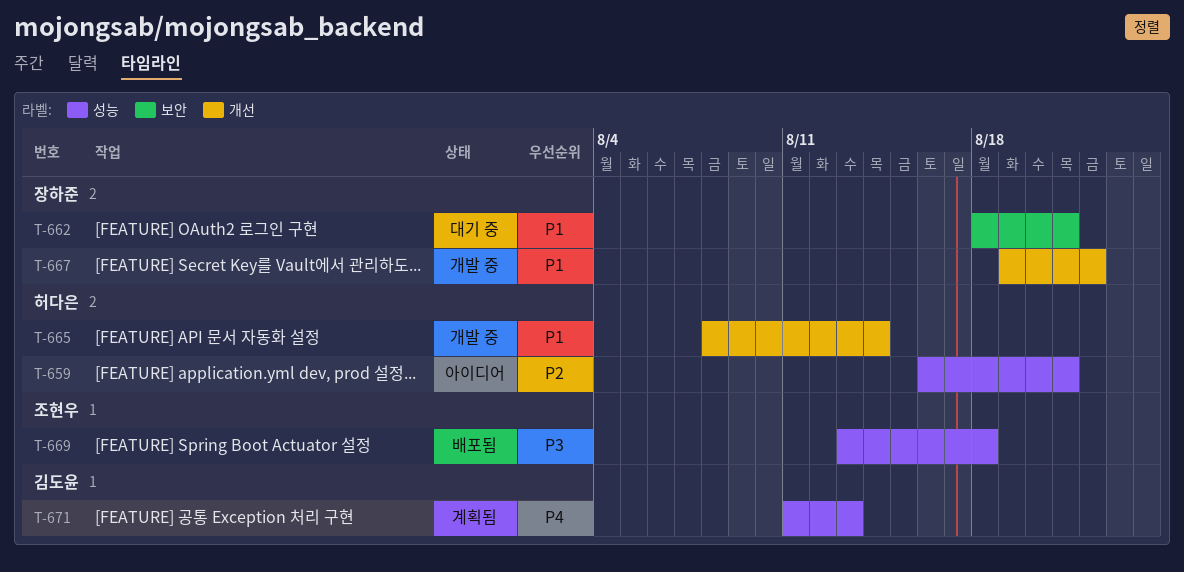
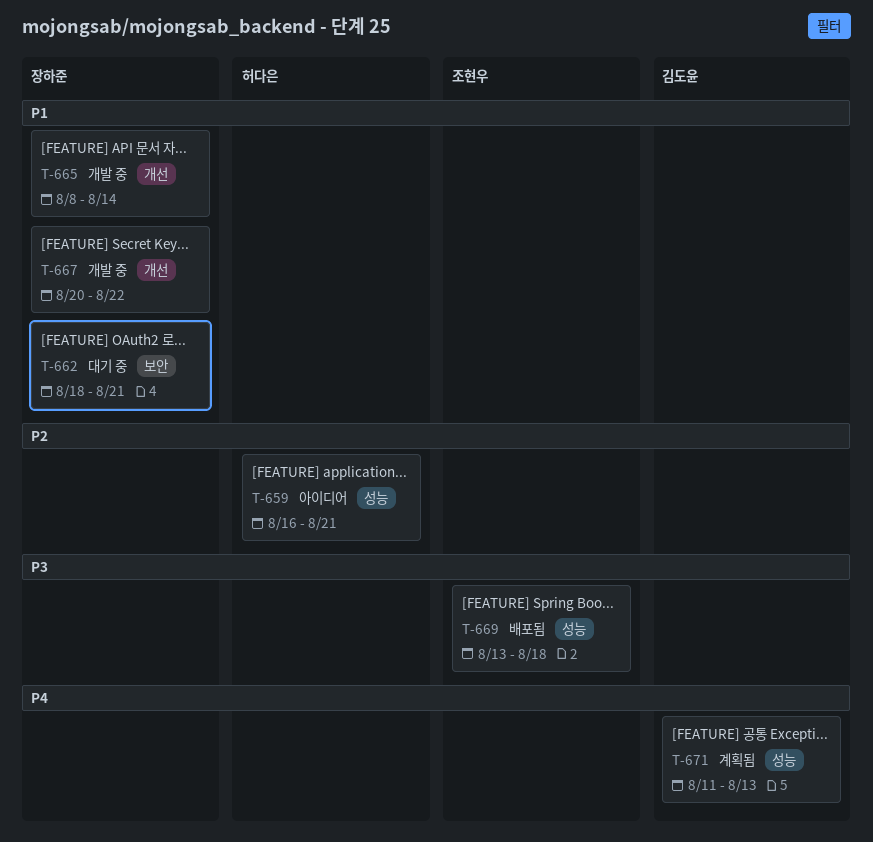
T-665, owner: 허다은 -> 장하준
T-667, start: Aug 19 -> Aug 20

